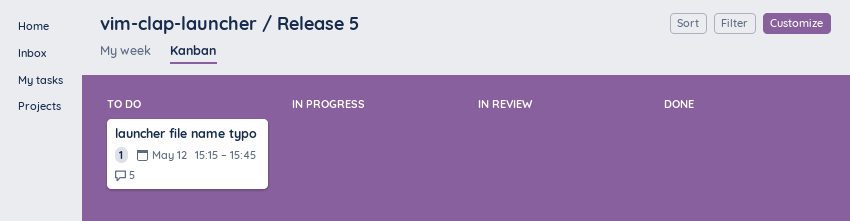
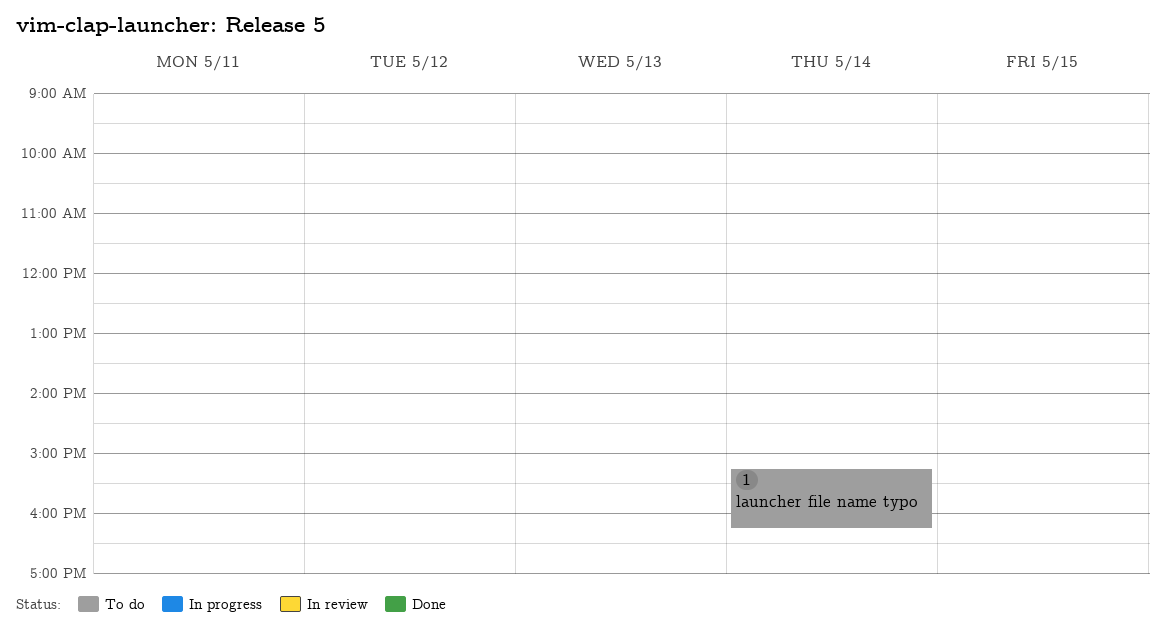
launcher file name typo, day: May 12 -> May 14
launcher file name typo, ends: 15:45 -> 16:15

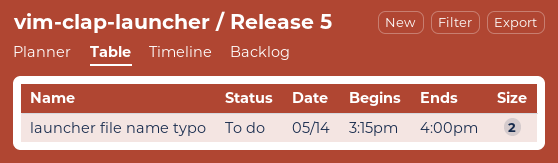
launcher file name typo, estimate: 1 -> 2
launcher file name typo, ends: 16:15 -> 16:00

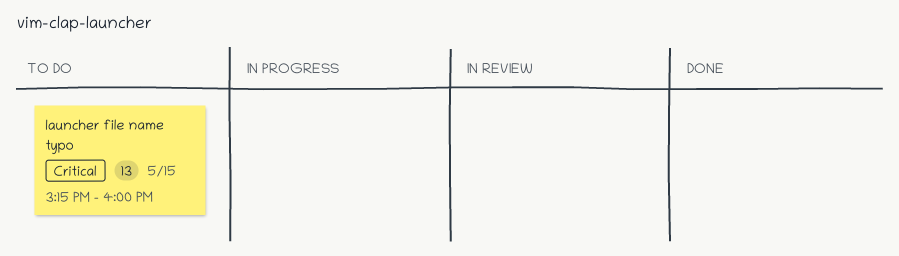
launcher file name typo, estimate: 2 -> 13
launcher file name typo, day: May 14 -> May 15

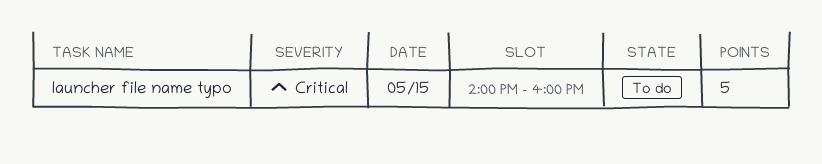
launcher file name typo, estimate: 13 -> 5
launcher file name typo, begins: 15:15 -> 14:00

